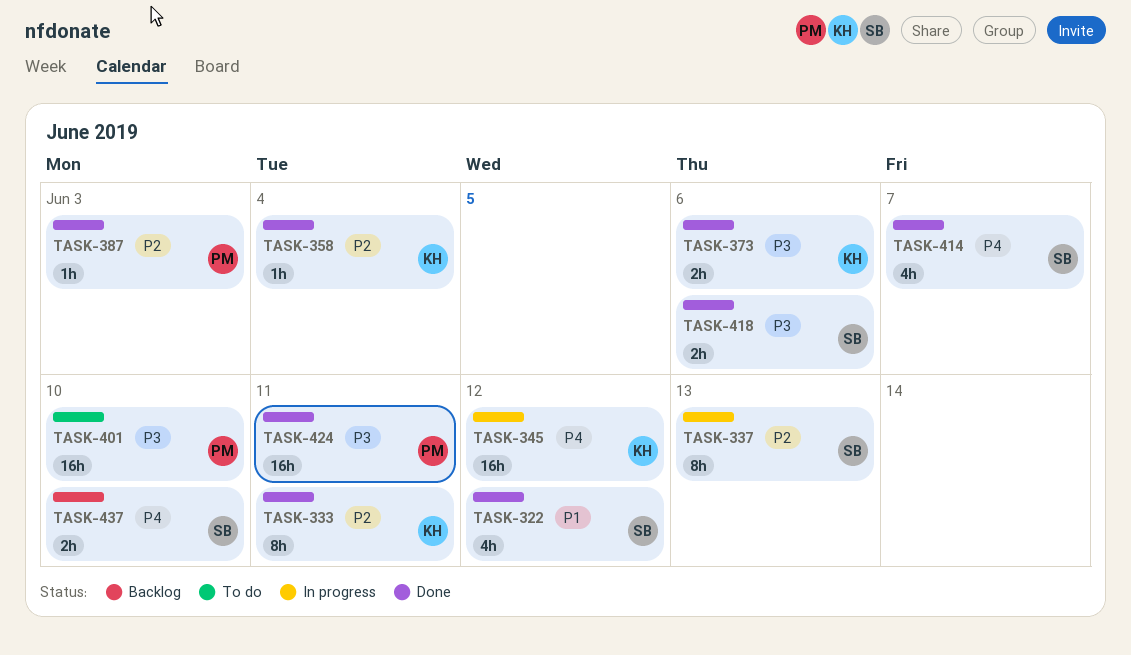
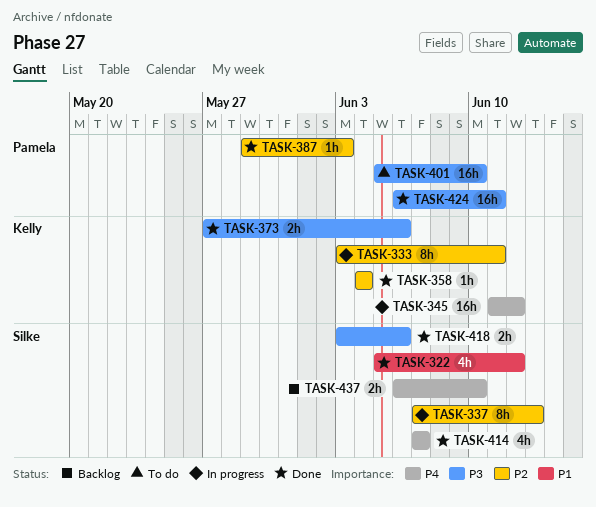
TASK-333, status: Done -> In progress

